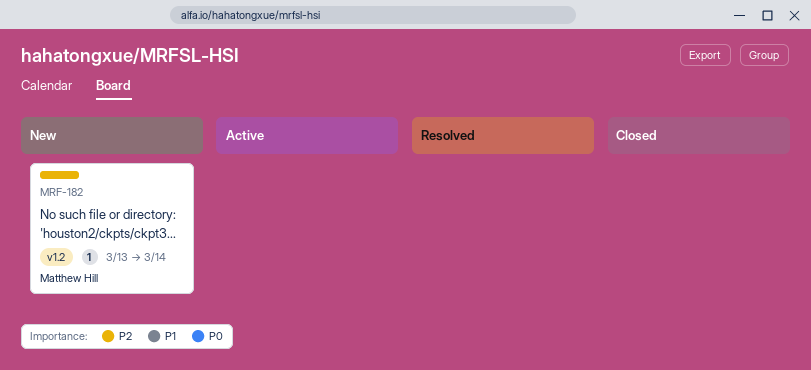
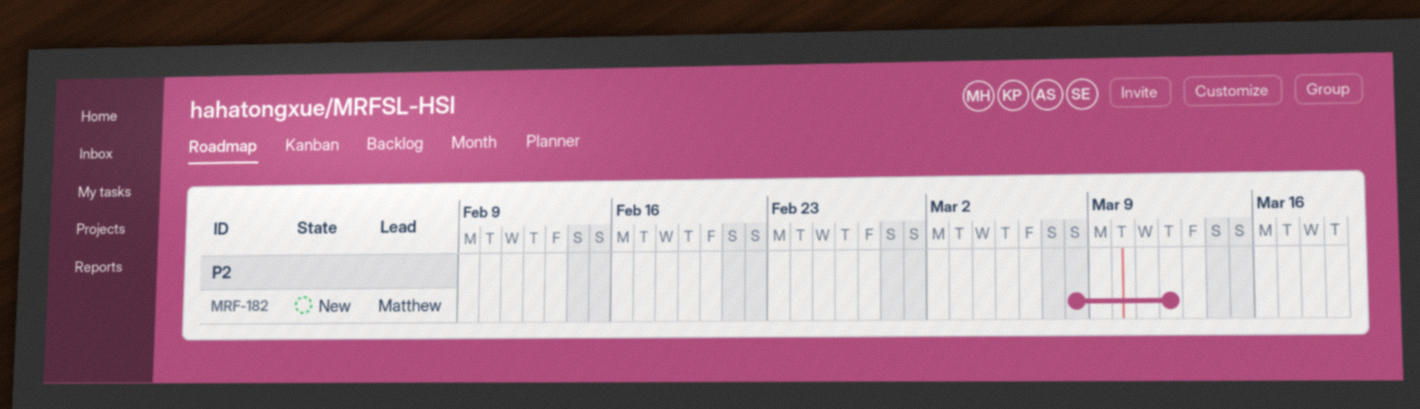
MRF-182, start: Mar 13 -> Mar 8
MRF-182, due: Mar 14 -> Mar 12

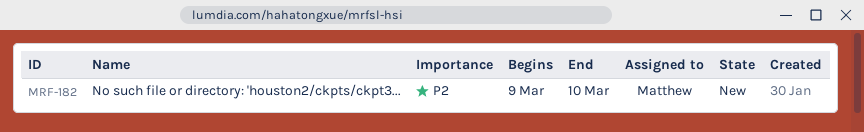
MRF-182, start: Mar 8 -> Mar 9
MRF-182, due: Mar 12 -> Mar 10

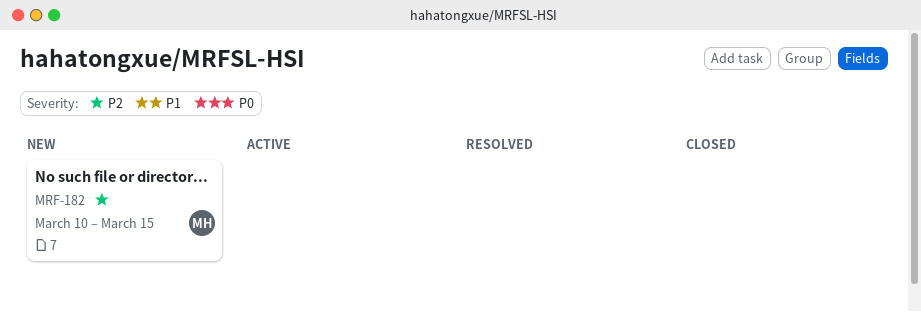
MRF-182, start: Mar 9 -> Mar 10
MRF-182, due: Mar 10 -> Mar 15

